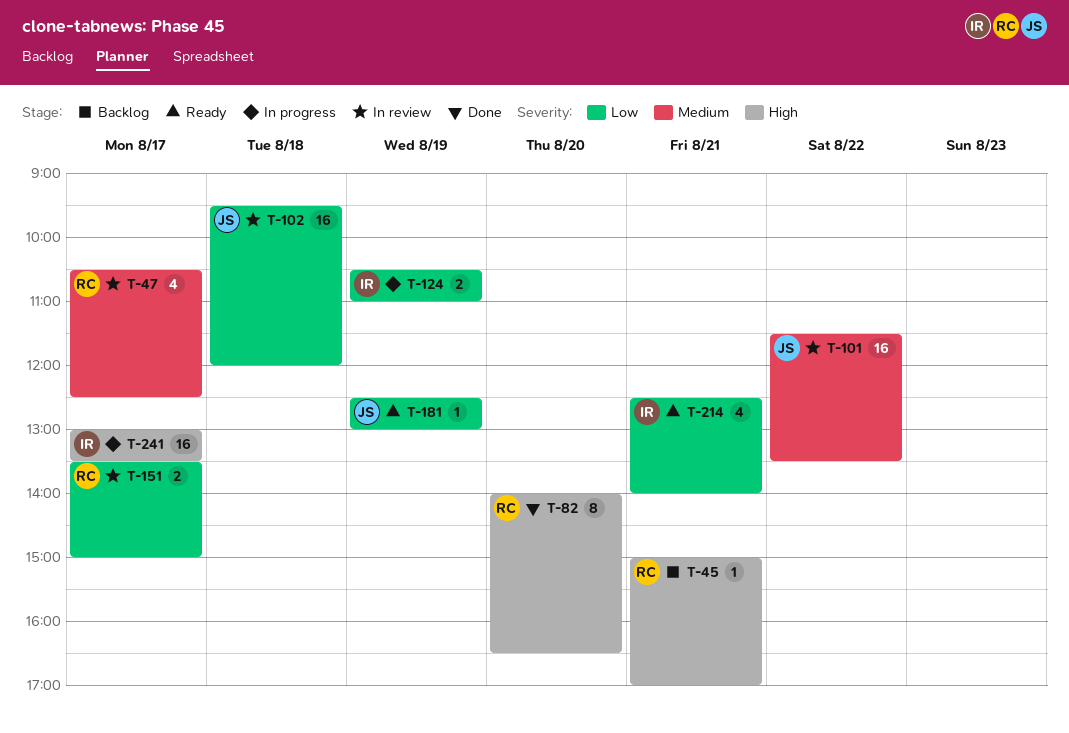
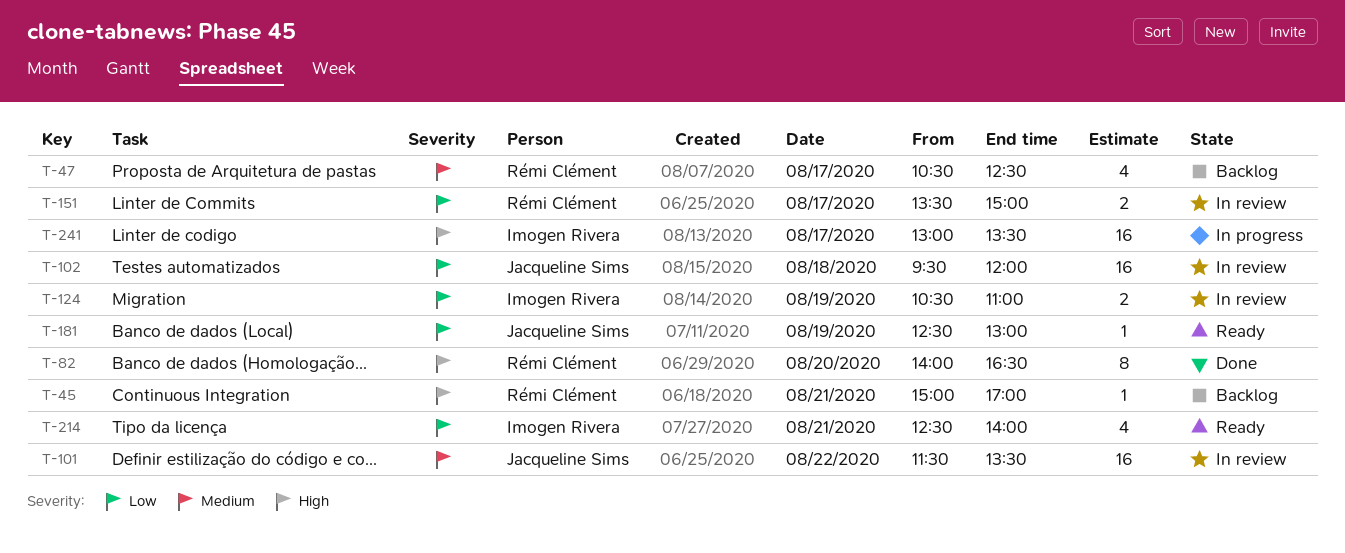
T-47, status: In review -> Backlog
T-124, status: In progress -> In review

